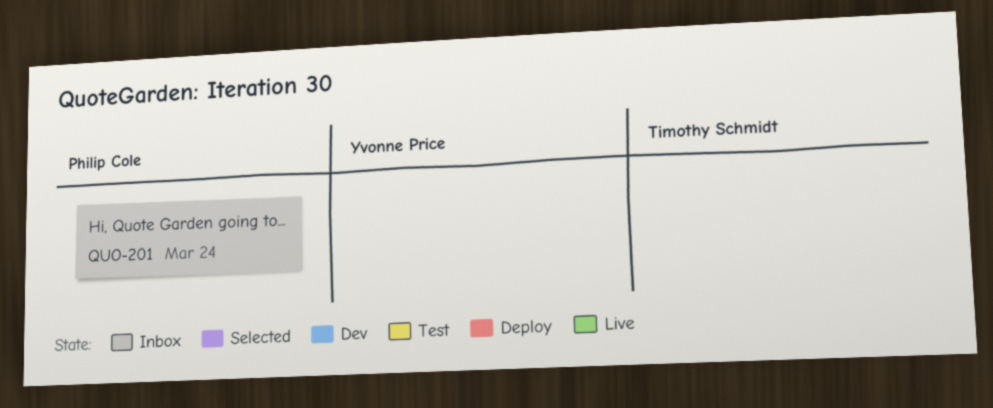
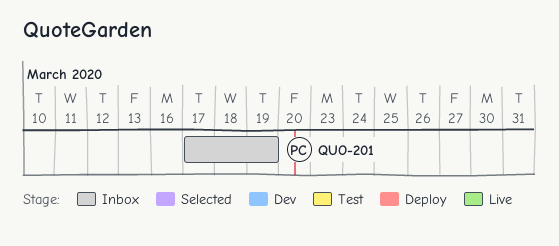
QUO-201, due: Mar 24 -> Mar 19

